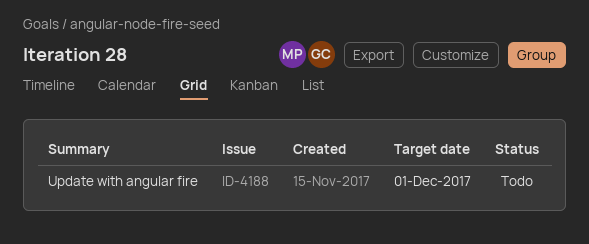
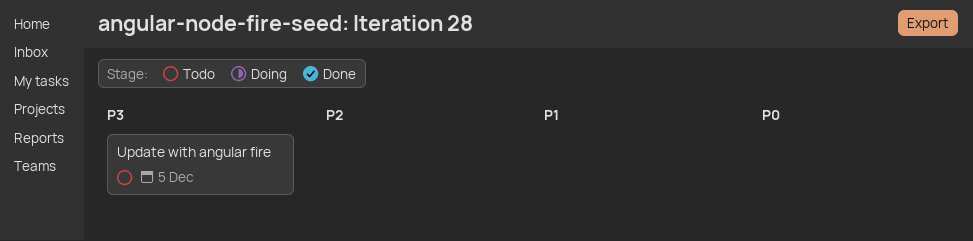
Update with angular fire, due: Dec 1 -> Dec 5

